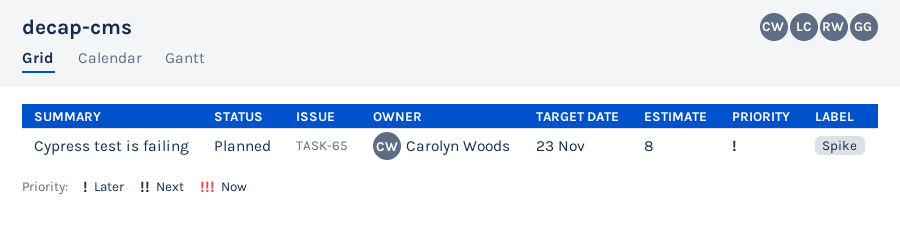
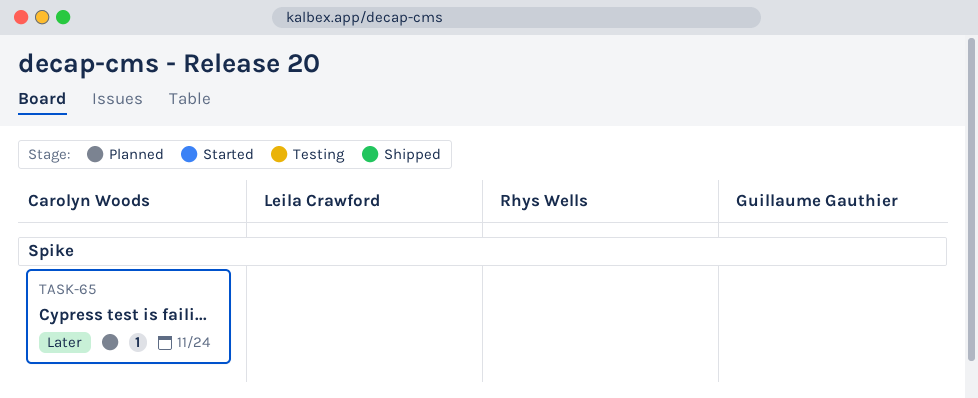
TASK-65, estimate: 8 -> 1
TASK-65, due: Nov 23 -> Nov 24

